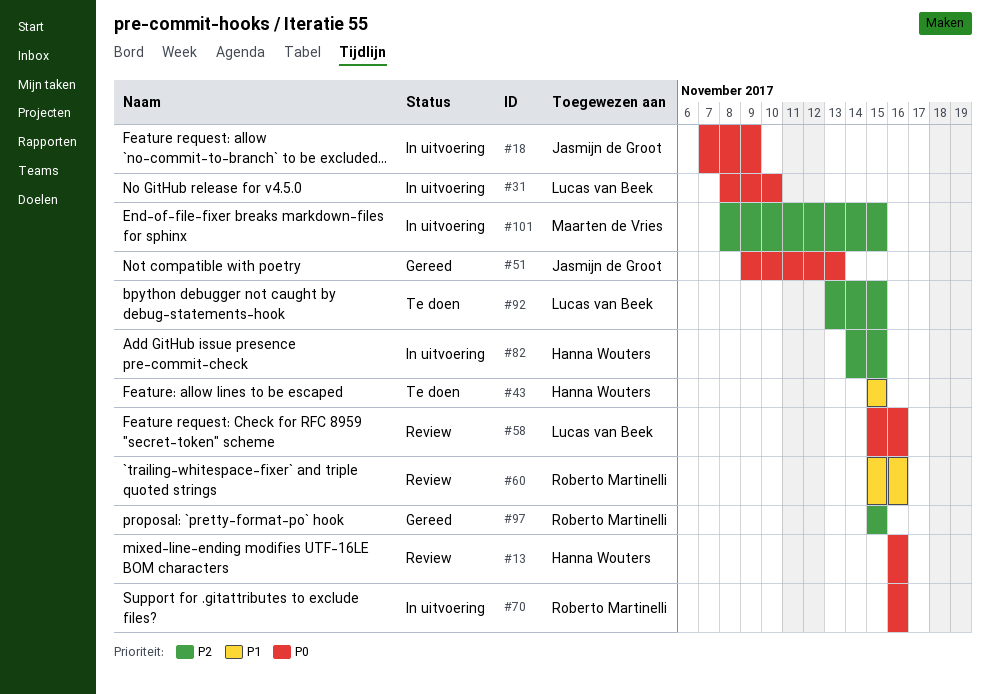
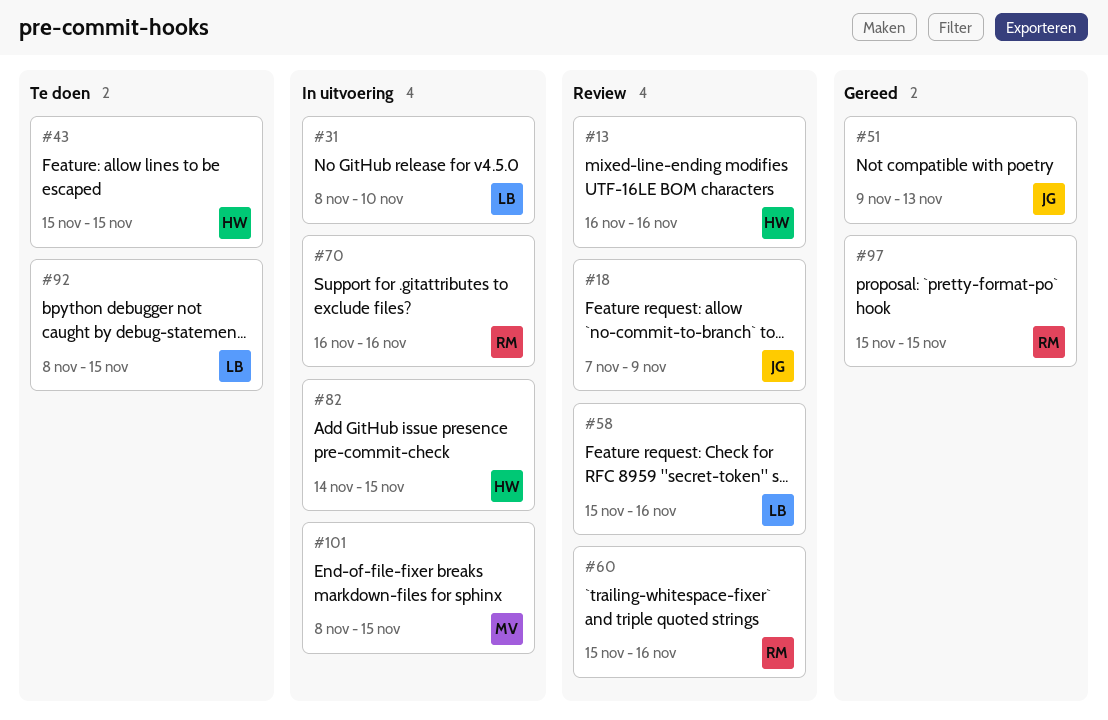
#18, status: In uitvoering -> Review
#92, start: Nov 13 -> Nov 8

